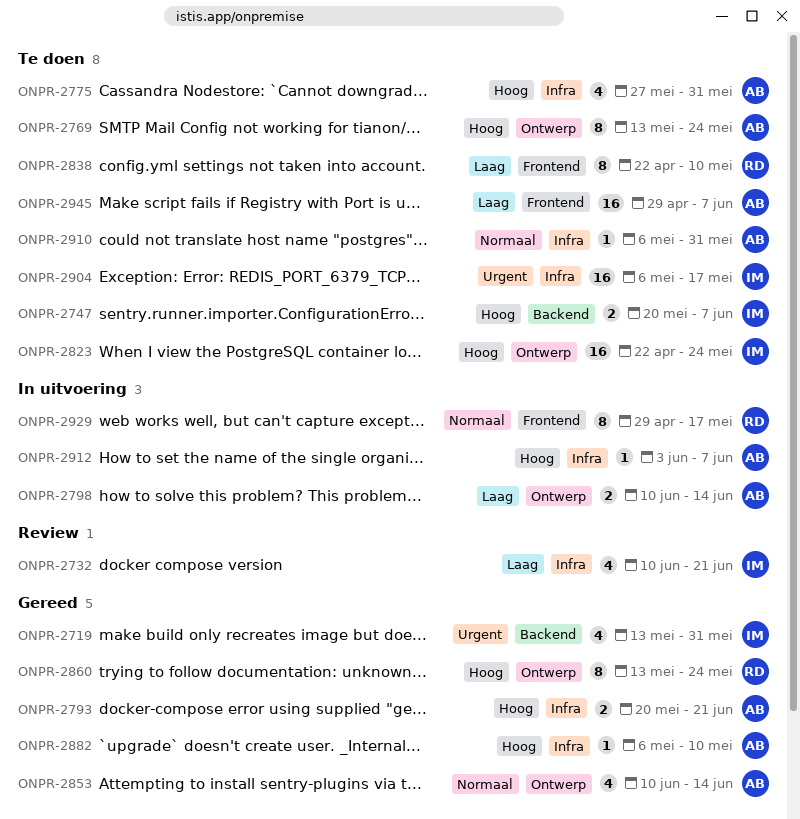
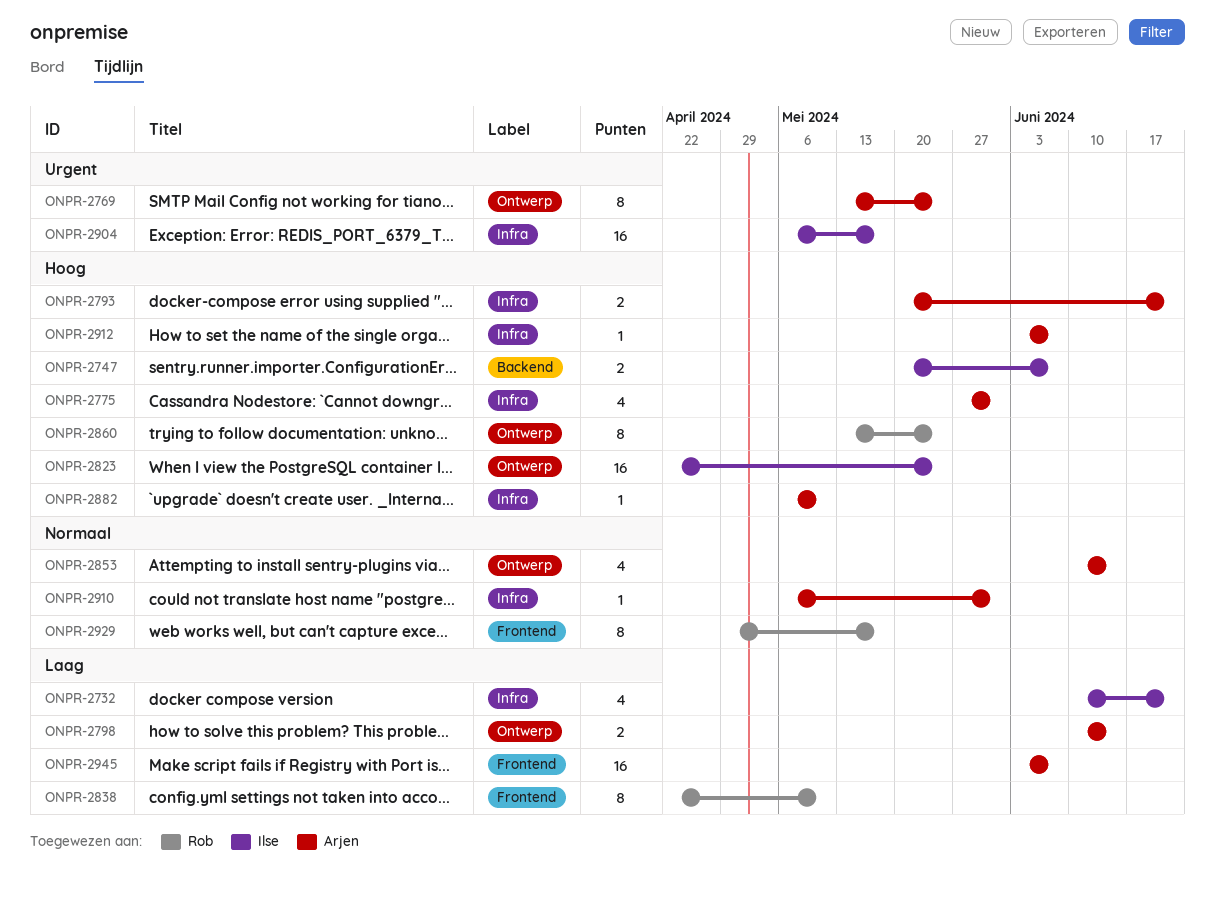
ONPR-2719: present -> none
ONPR-2769, priority: Hoog -> Urgent
ONPR-2945, start: Apr 29 -> Jun 3

